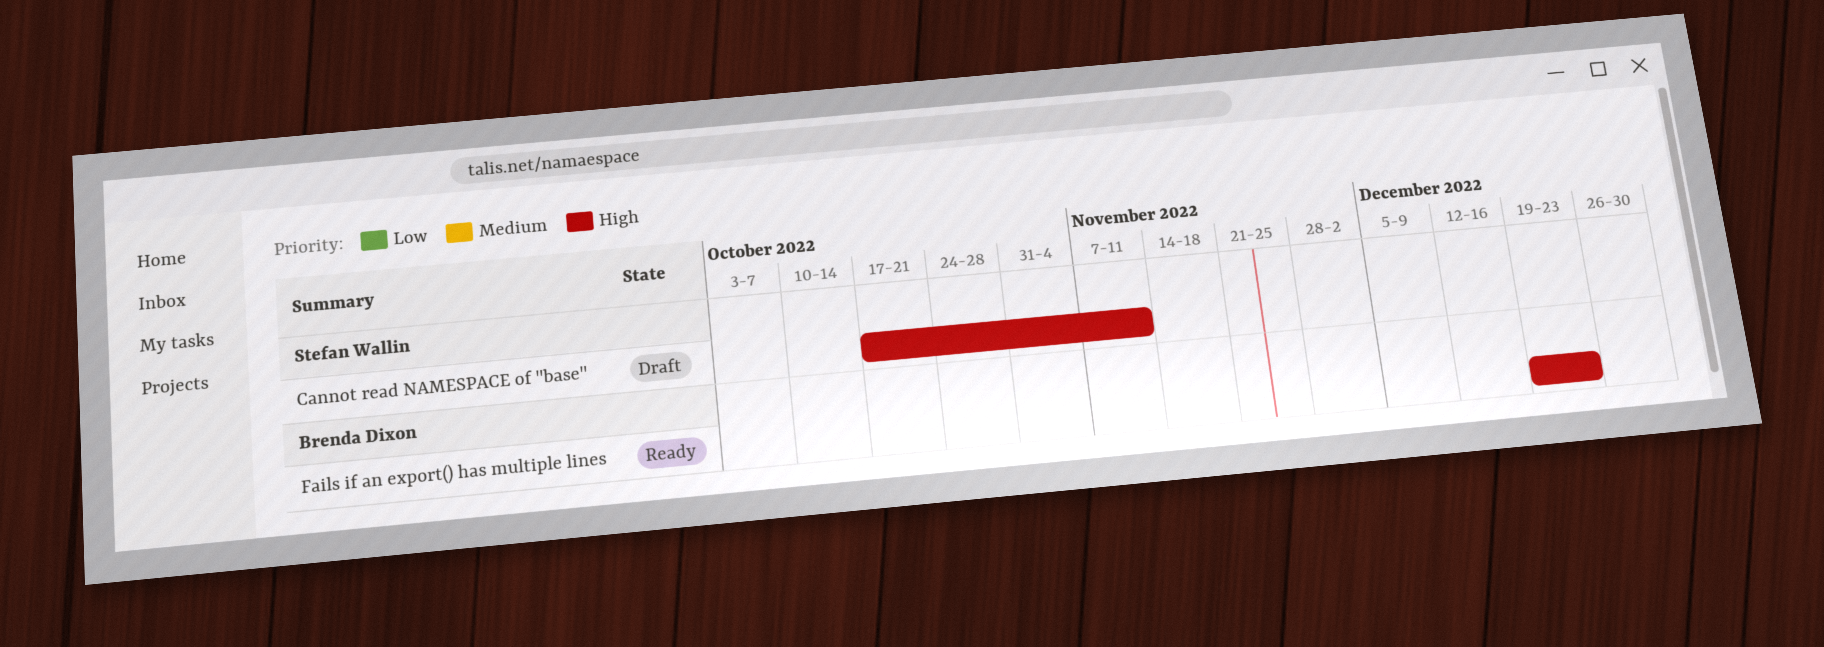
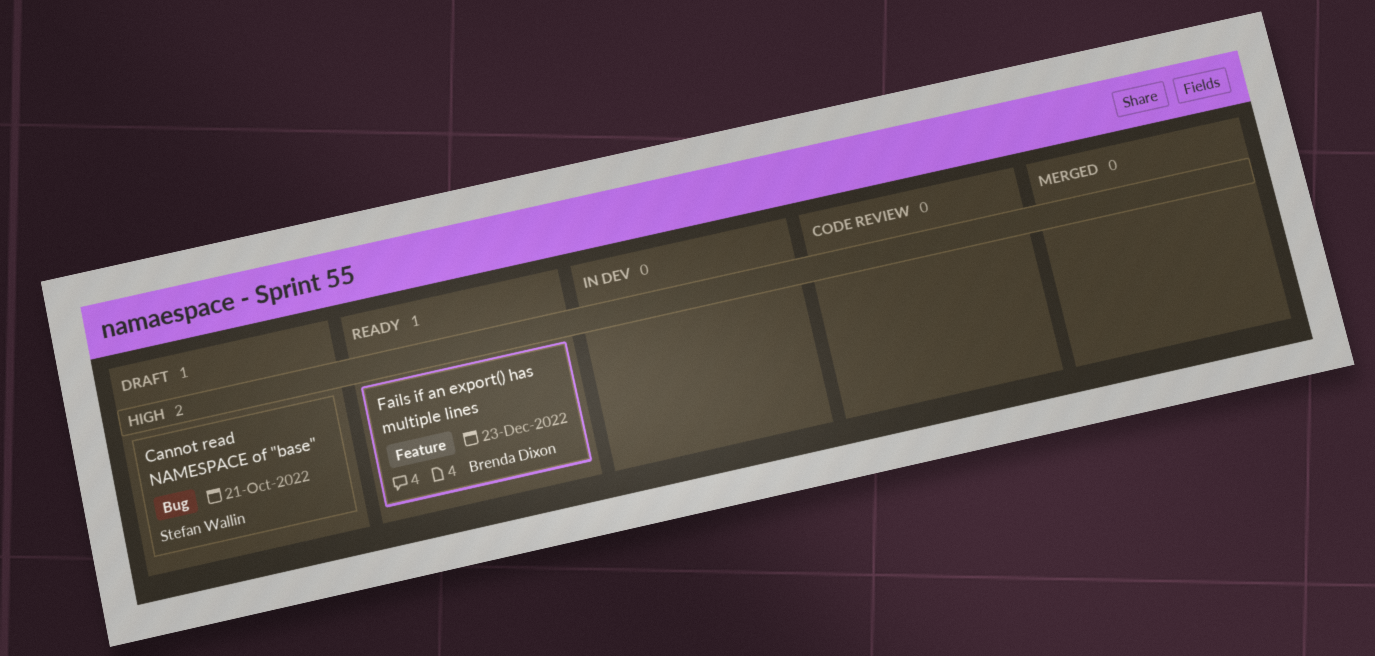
Cannot read NAMESPACE of "base", due: Nov 11 -> Oct 21

